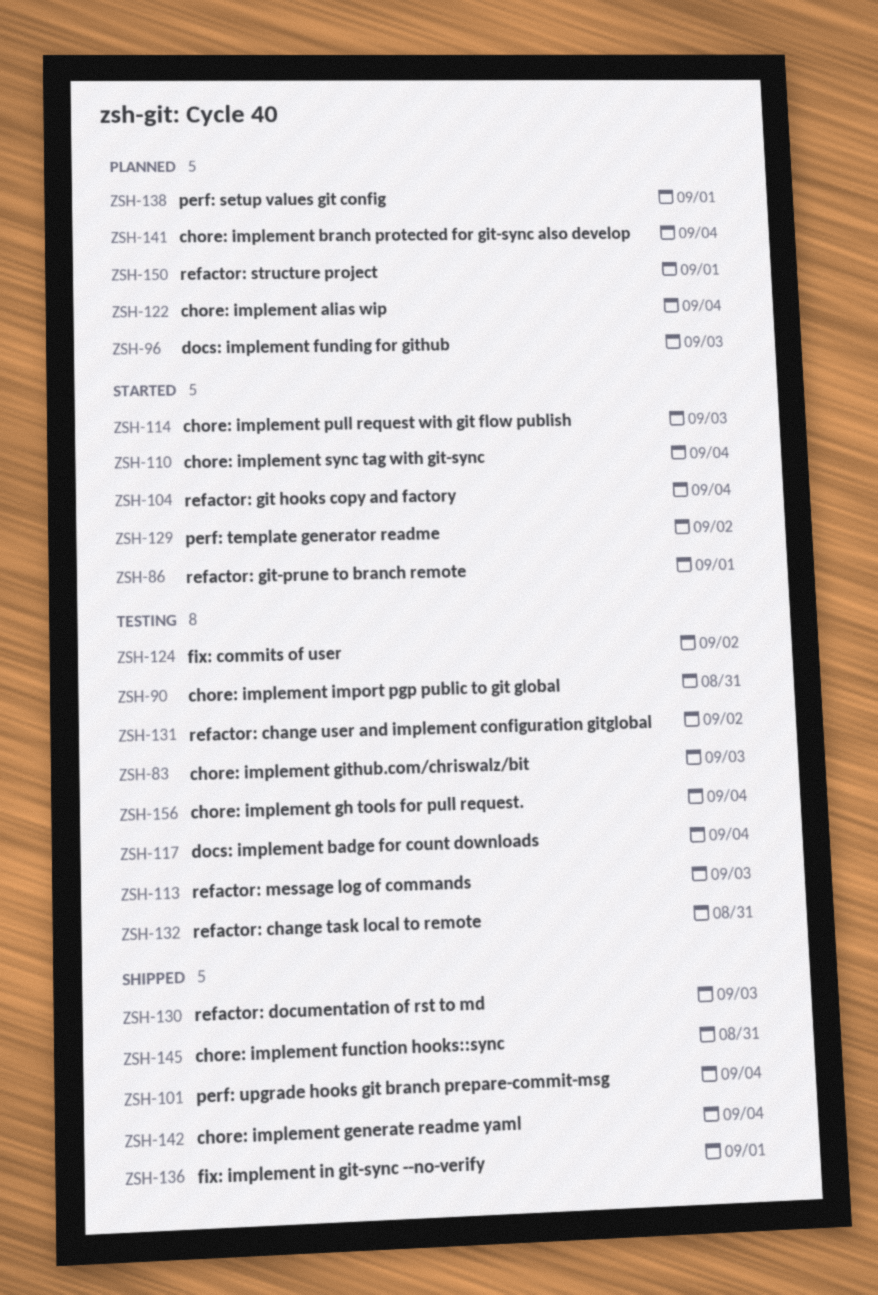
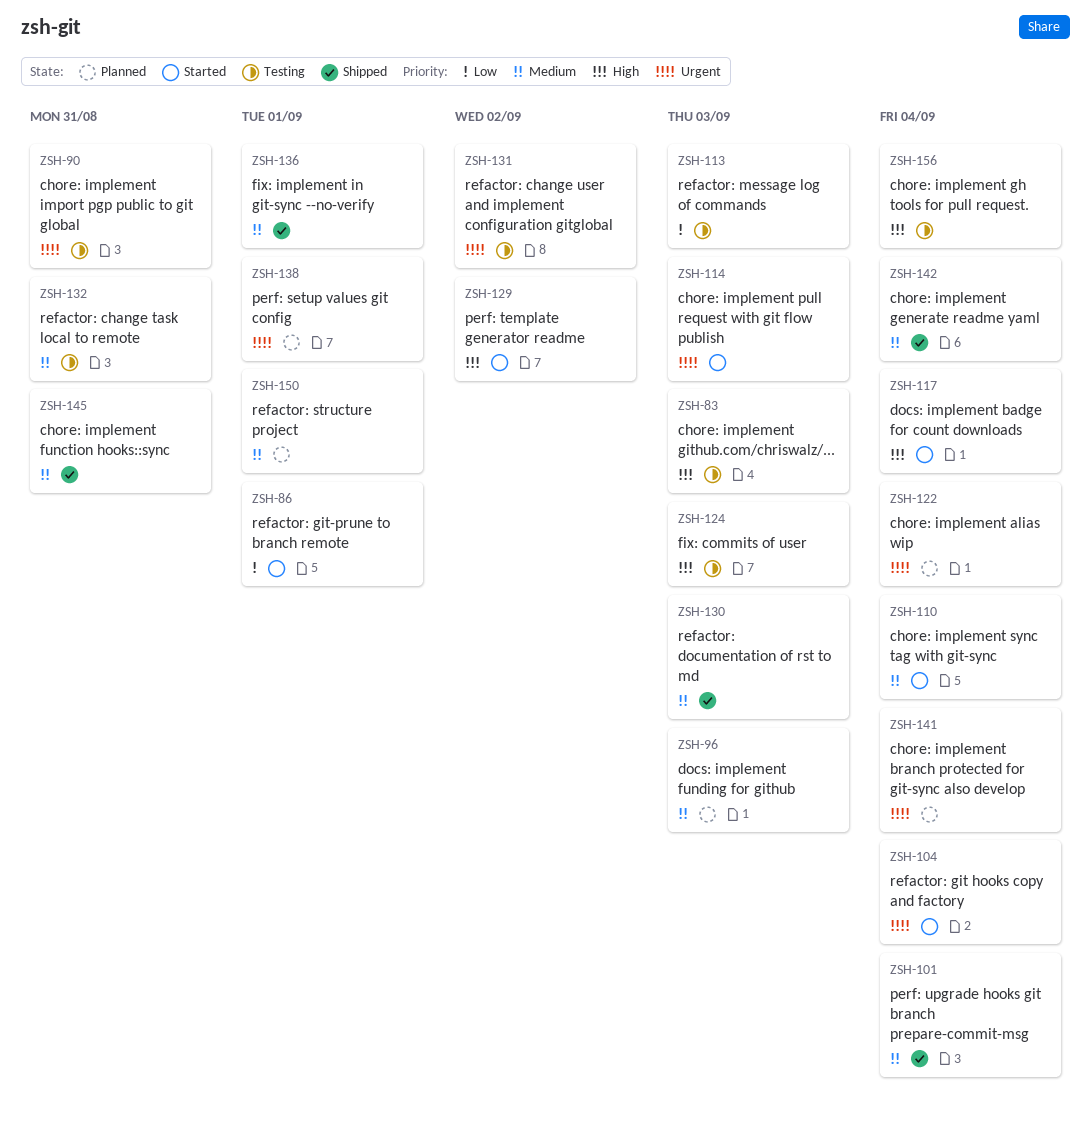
ZSH-117, status: Testing -> Started
ZSH-124, due: Sep 2 -> Sep 3

